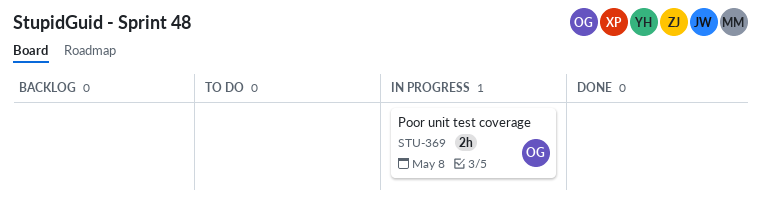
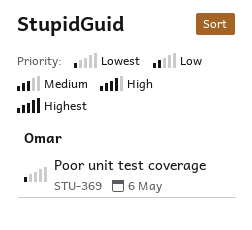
STU-369, due: May 8 -> May 6

